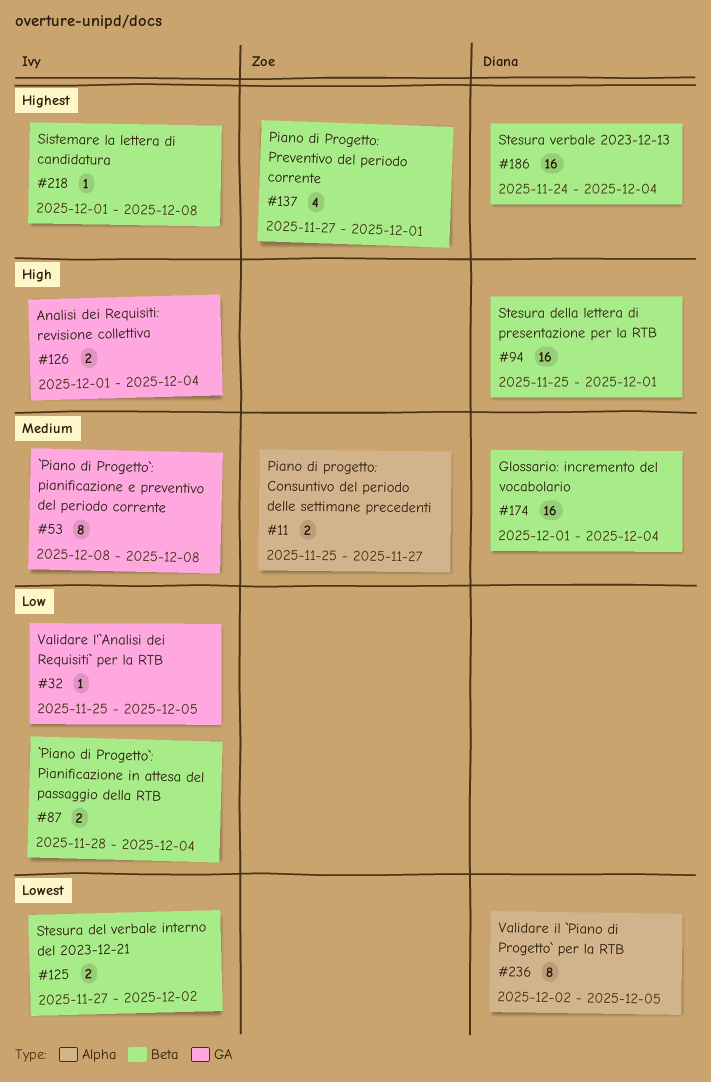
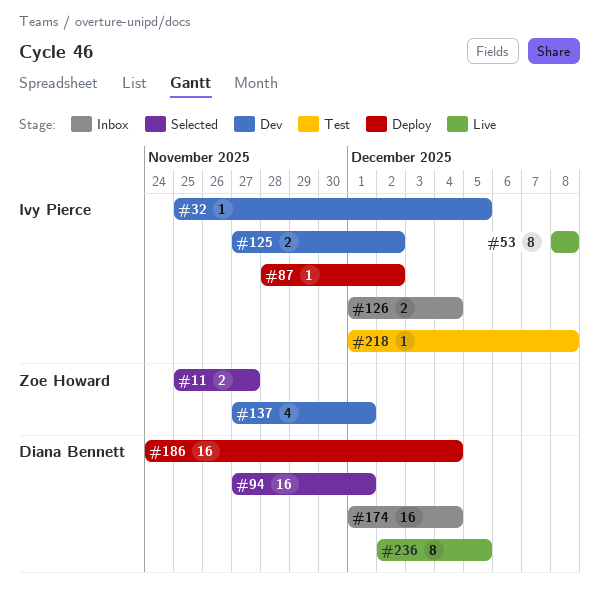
#87, estimate: 2 -> 1
#87, due: Dec 4 -> Dec 2
#94, start: Nov 25 -> Nov 27

